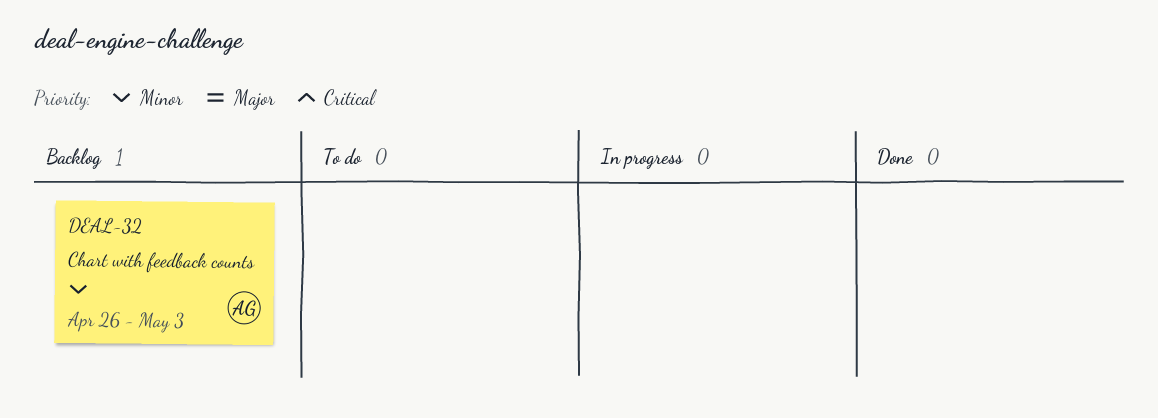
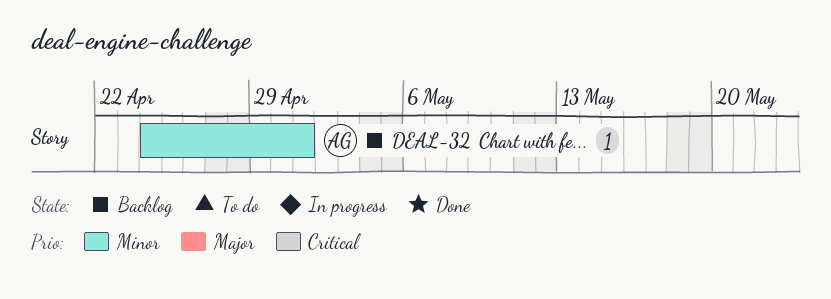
DEAL-32, start: Apr 26 -> Apr 24
DEAL-32, due: May 3 -> May 1

